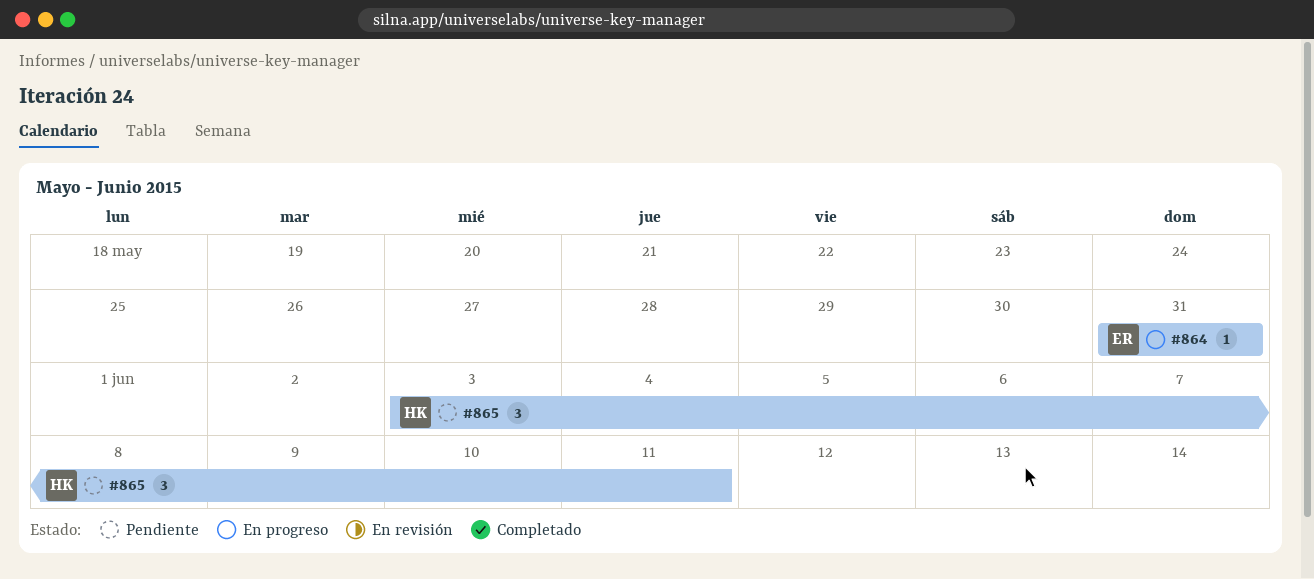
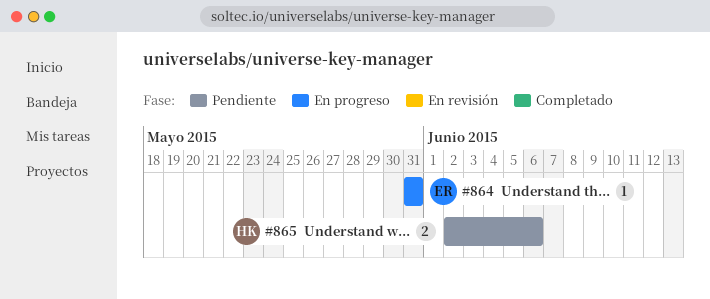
#865, estimate: 3 -> 2
#865, start: Jun 3 -> Jun 2
#865, due: Jun 11 -> Jun 6

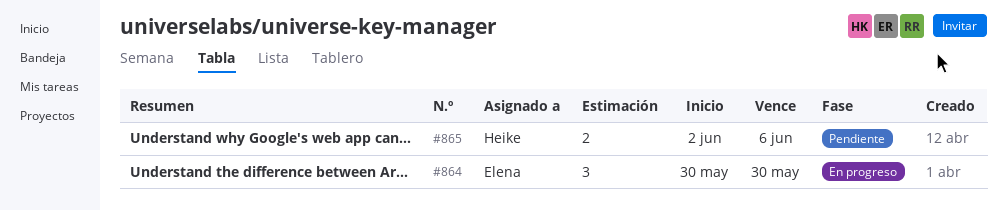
#864, estimate: 1 -> 3
#864, start: May 31 -> May 30
#864, due: May 31 -> May 30

